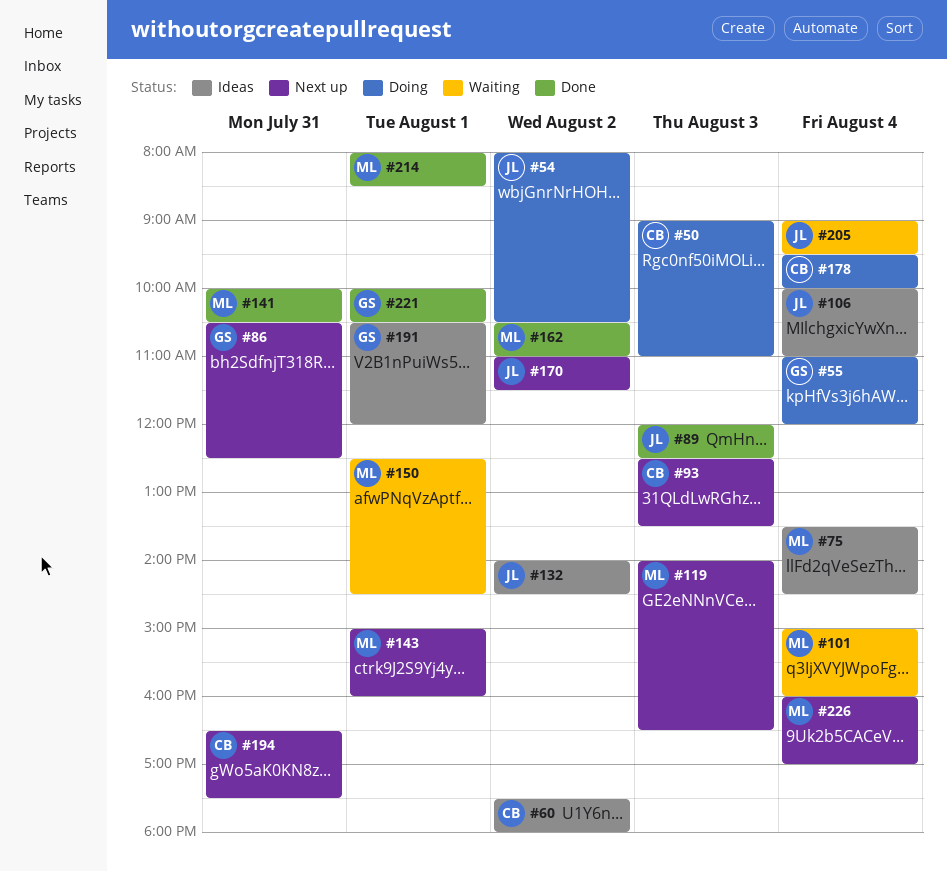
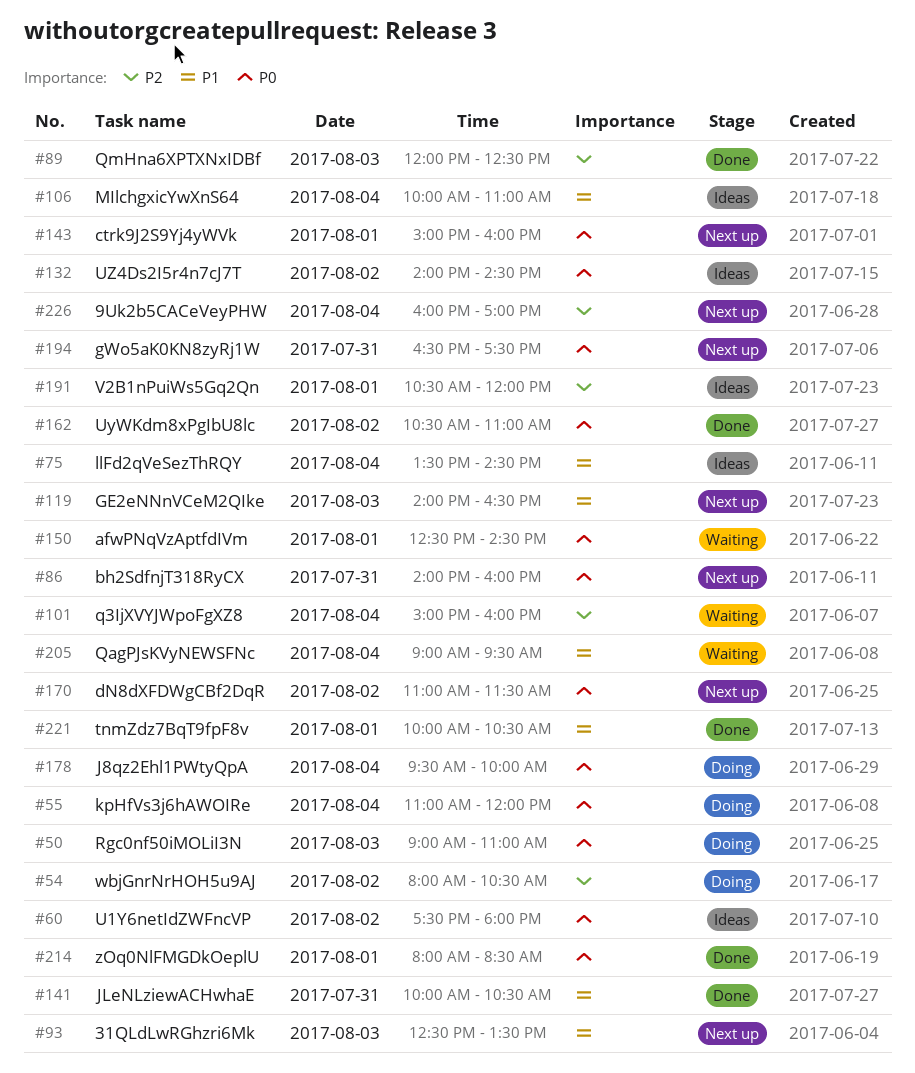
#86, begins: 10:30 -> 14:00
#86, ends: 12:30 -> 16:00

